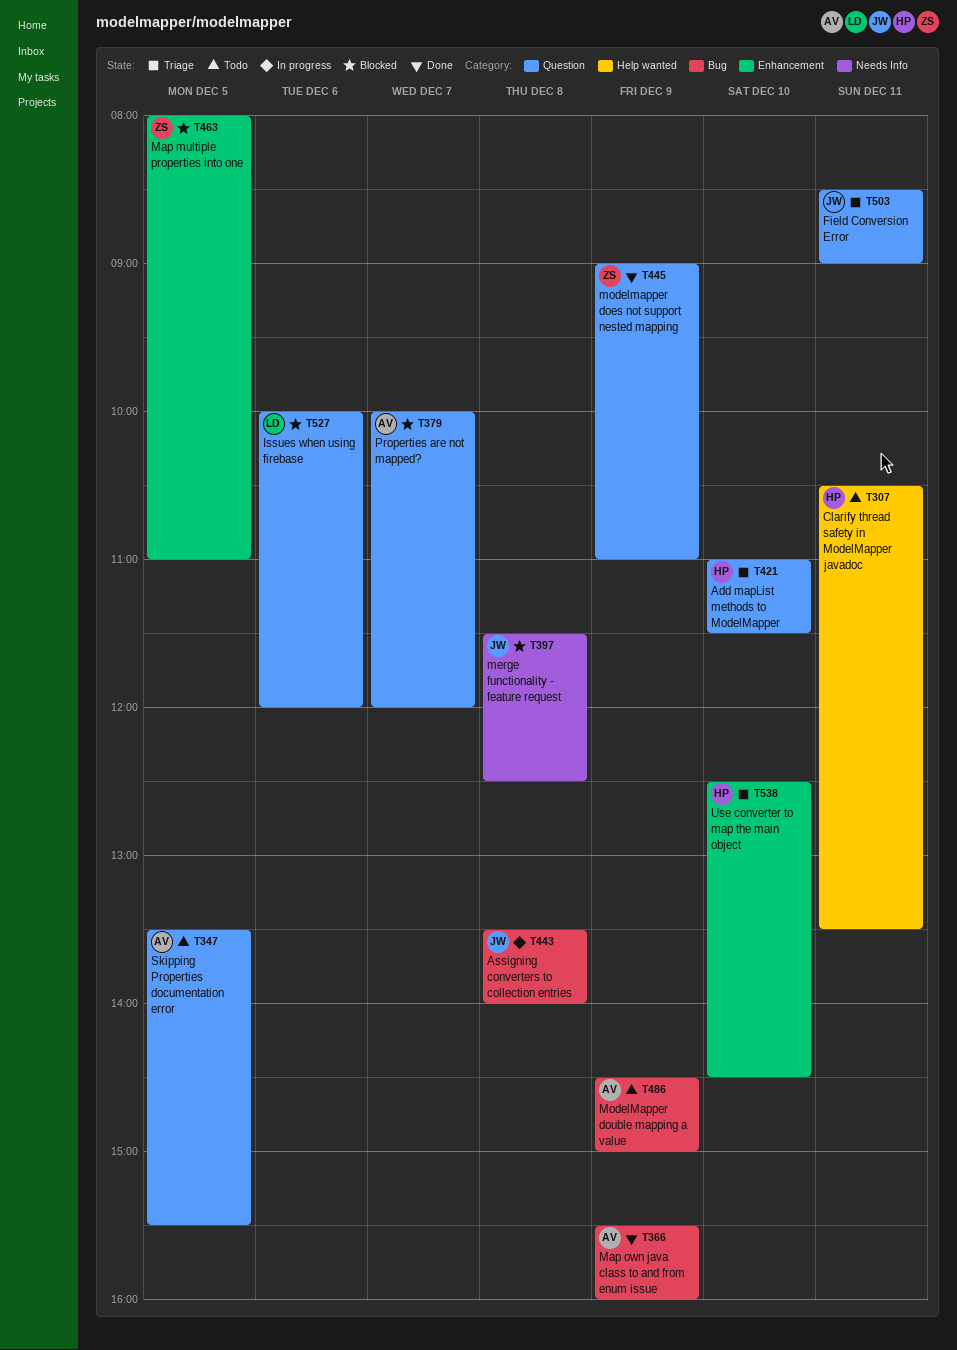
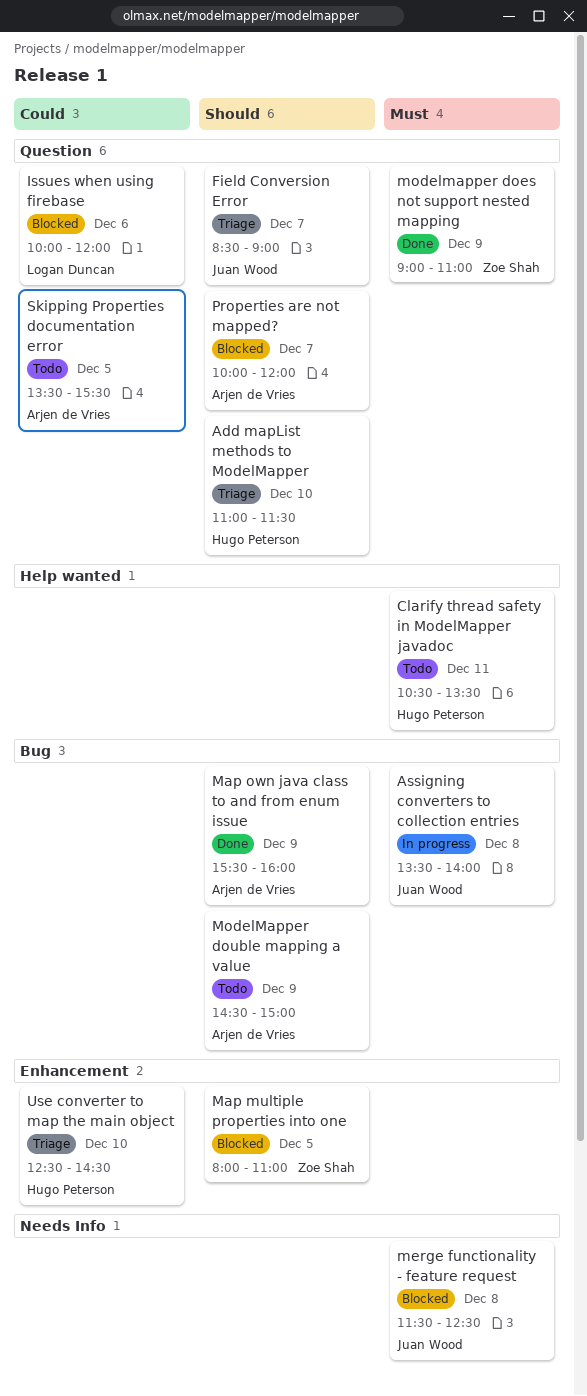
Field Conversion Error, day: Dec 11 -> Dec 7

